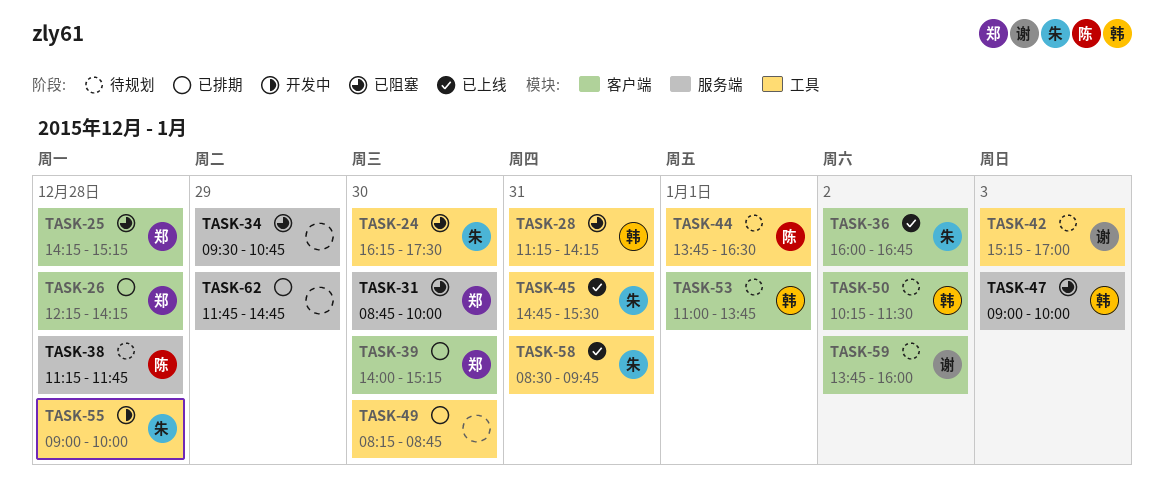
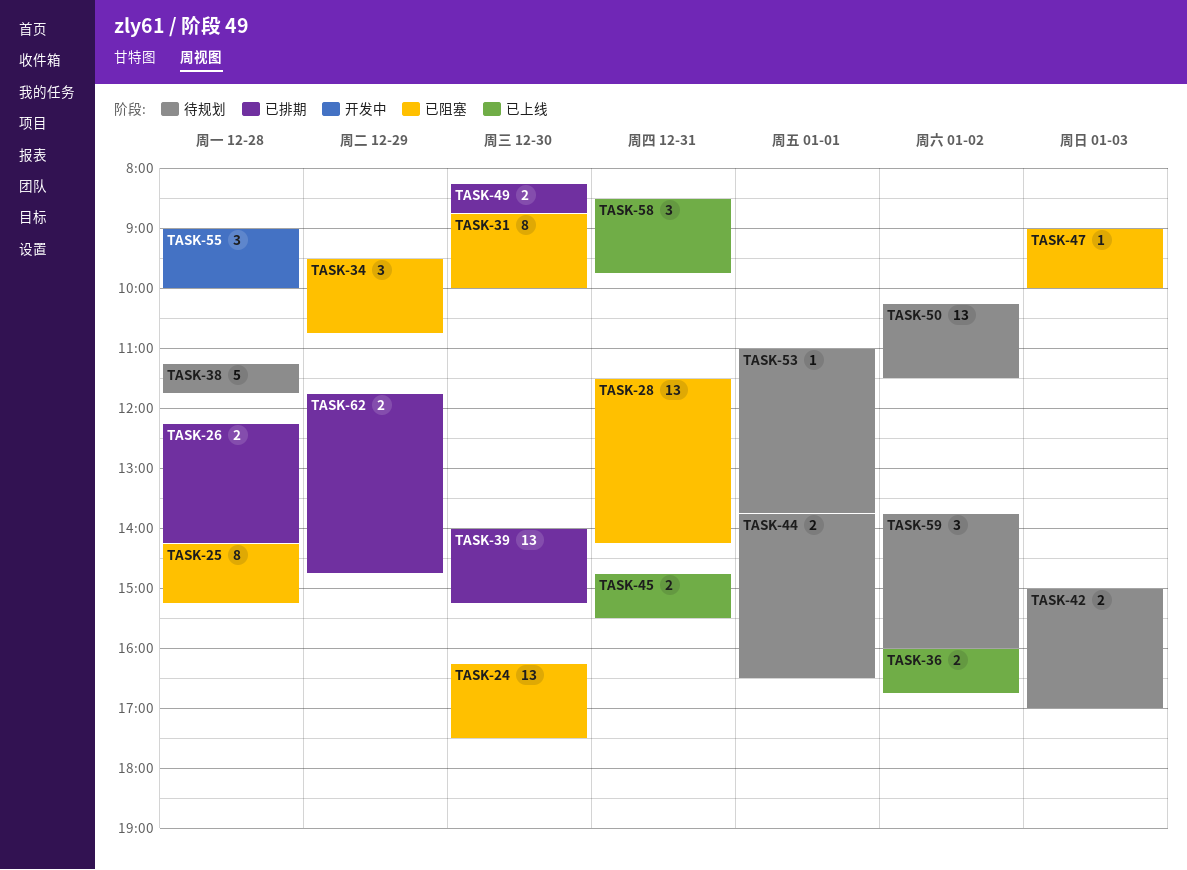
TASK-28, begins: 11:15 -> 11:30
TASK-42, begins: 15:15 -> 15:00

